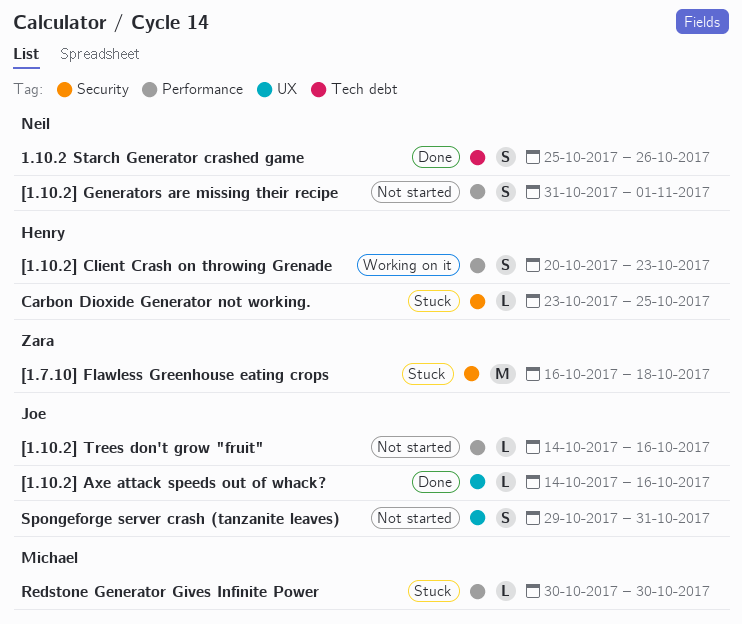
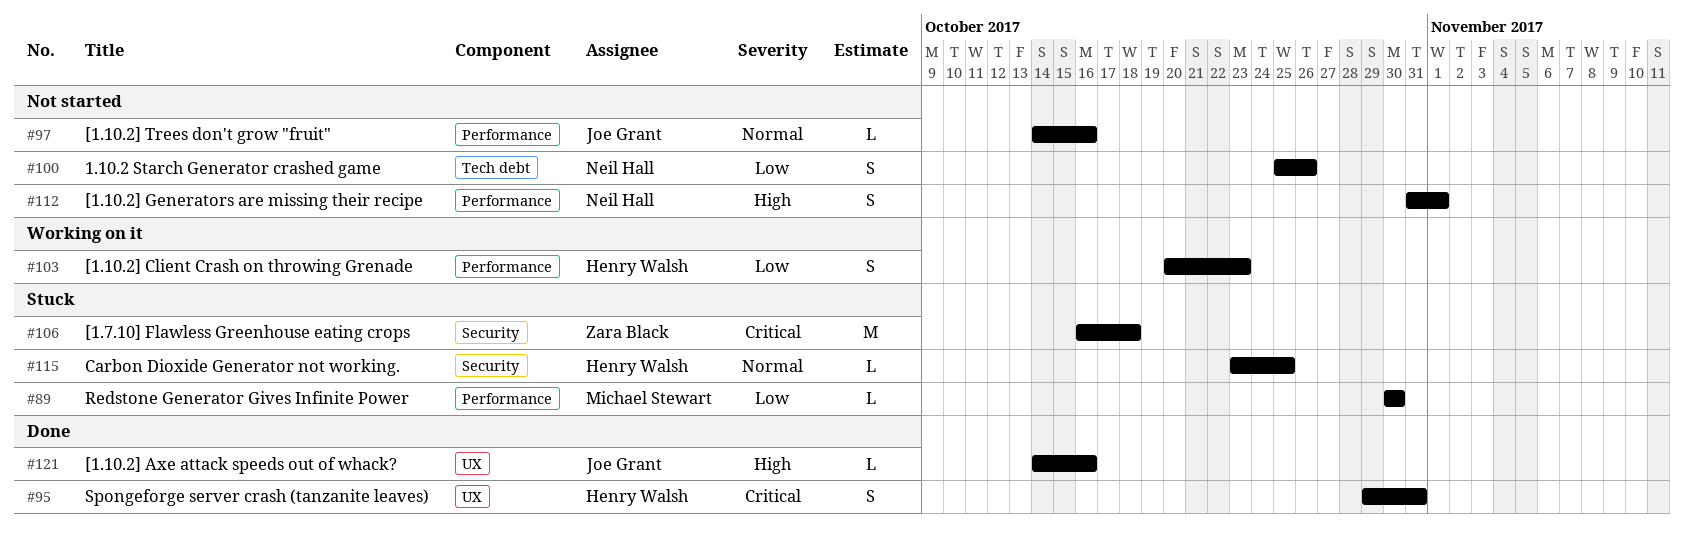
1.10.2 Starch Generator crashed game, status: Done -> Not started
Spongeforge server crash (tanzanite leaves), status: Not started -> Done
Spongeforge server crash (tanzanite leaves), owner: Joe Grant -> Henry Walsh

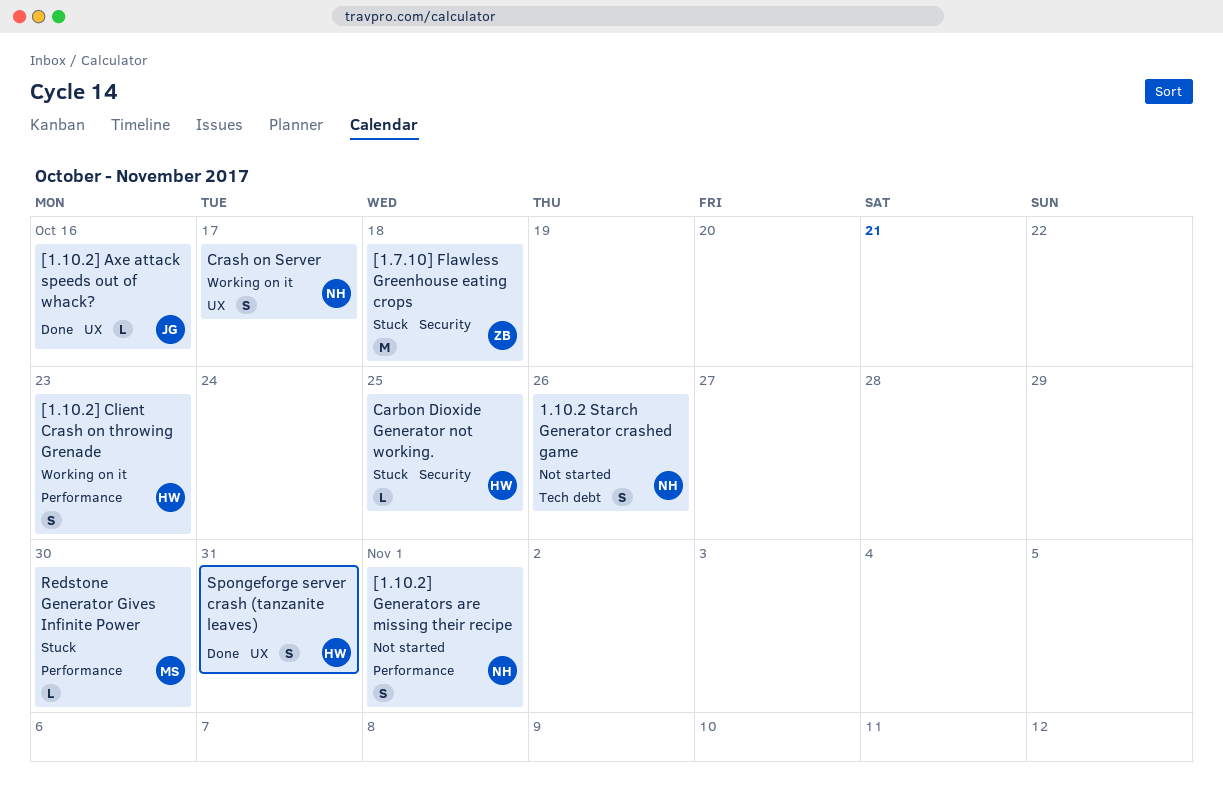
[1.10.2] Trees don't grow "fruit": present -> none
Crash on Server: none -> present

